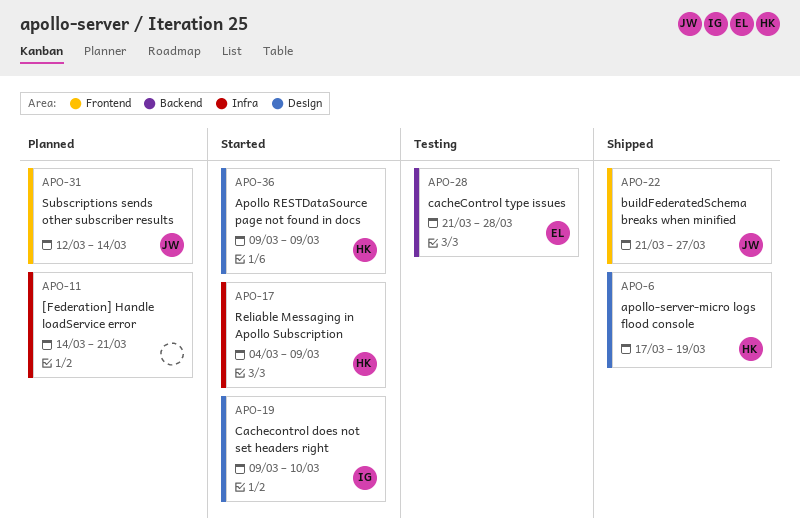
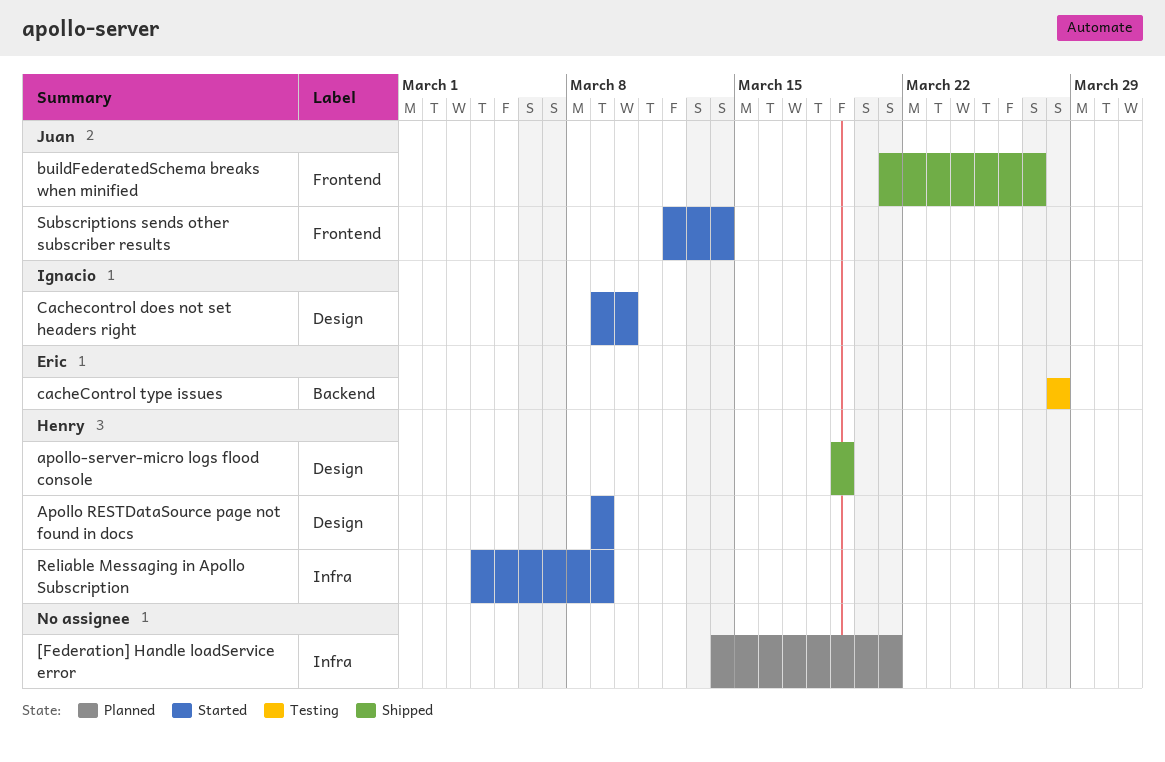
apollo-server-micro logs flood console, start: Mar 17 -> Mar 19
cacheControl type issues, start: Mar 21 -> Mar 28
Subscriptions sends other subscriber results, status: Planned -> Started

